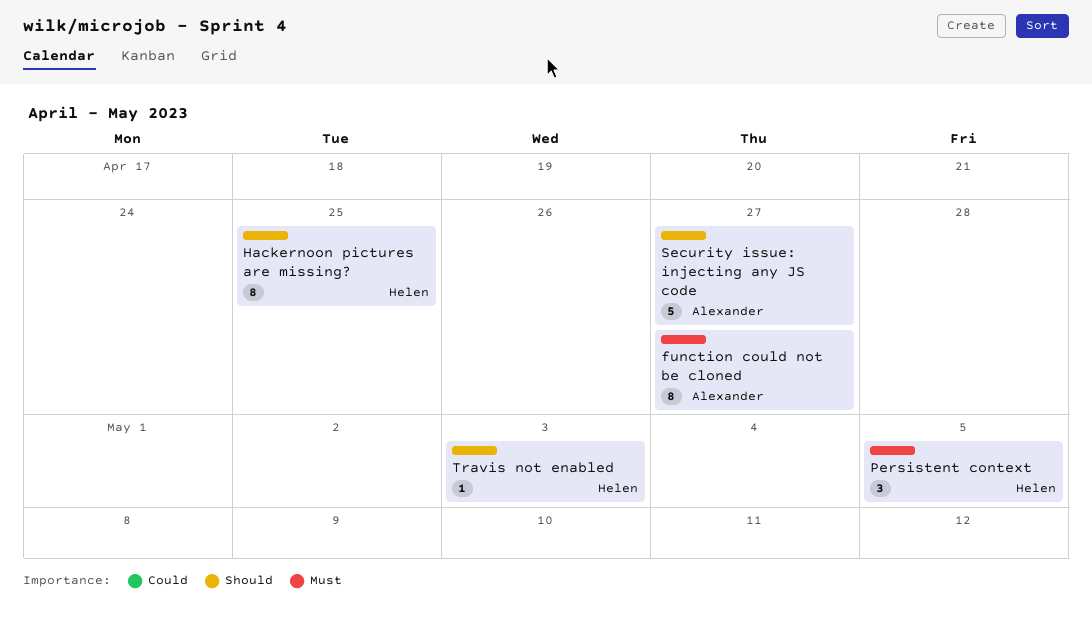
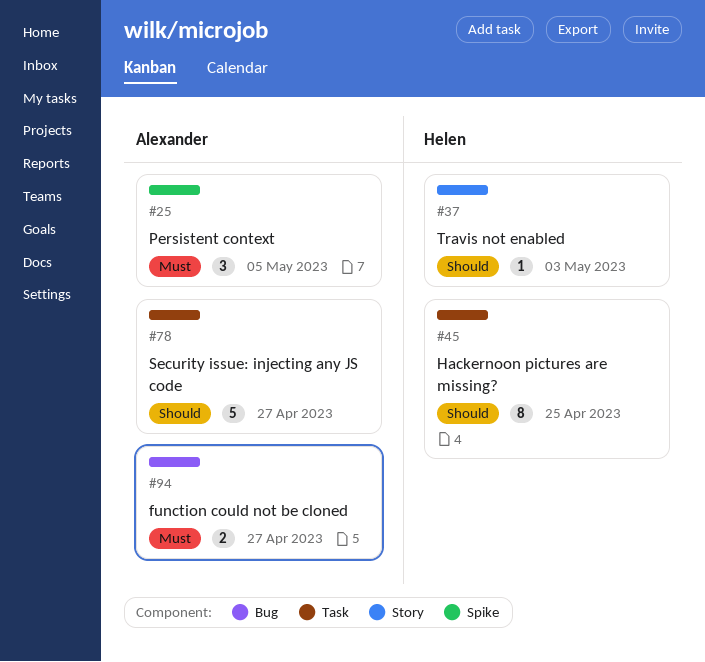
function could not be cloned, estimate: 8 -> 2
Persistent context, owner: Helen -> Alexander

